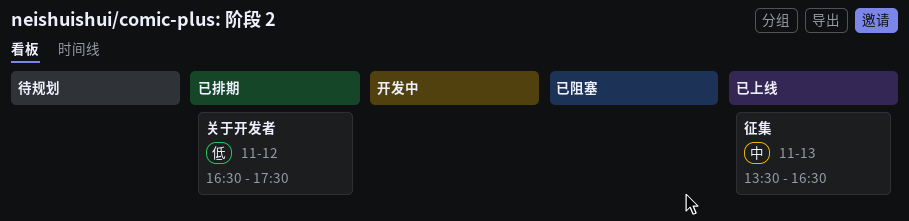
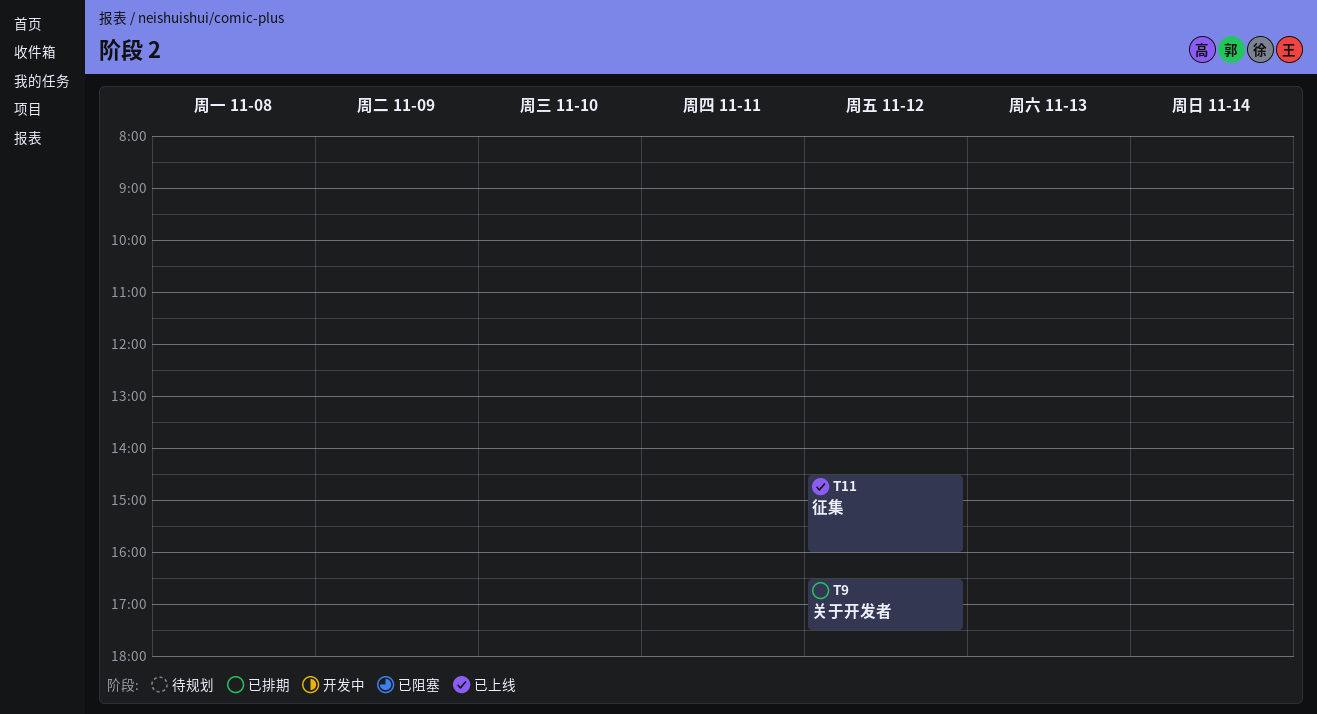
征集, day: Nov 13 -> Nov 12
征集, begins: 13:30 -> 14:30
征集, ends: 16:30 -> 16:00

